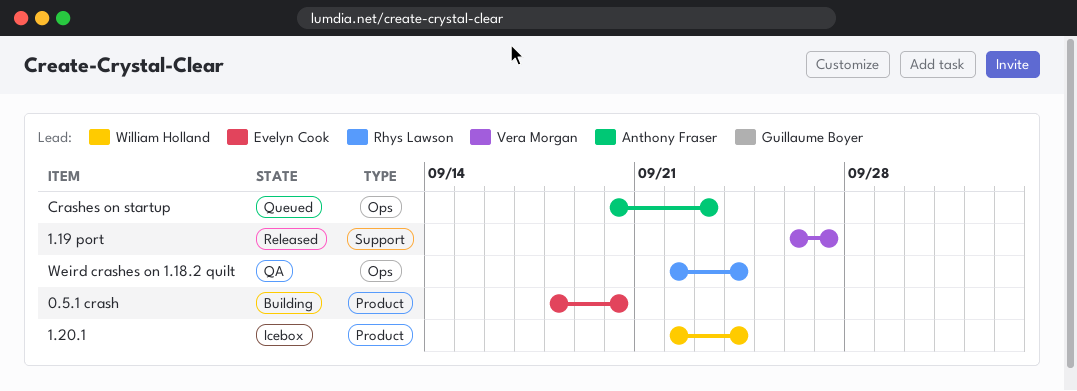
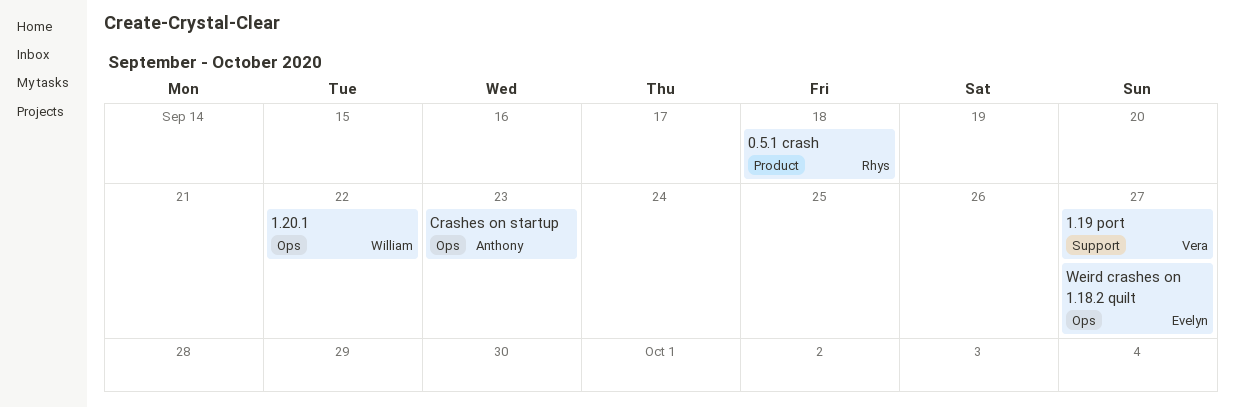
0.5.1 crash, owner: Evelyn Cook -> Rhys Lawson
0.5.1 crash, due: Sep 20 -> Sep 18
1.20.1, label: Product -> Ops
1.20.1, due: Sep 24 -> Sep 22
Weird crashes on 1.18.2 quilt, owner: Rhys Lawson -> Evelyn Cook
Weird crashes on 1.18.2 quilt, due: Sep 24 -> Sep 27

